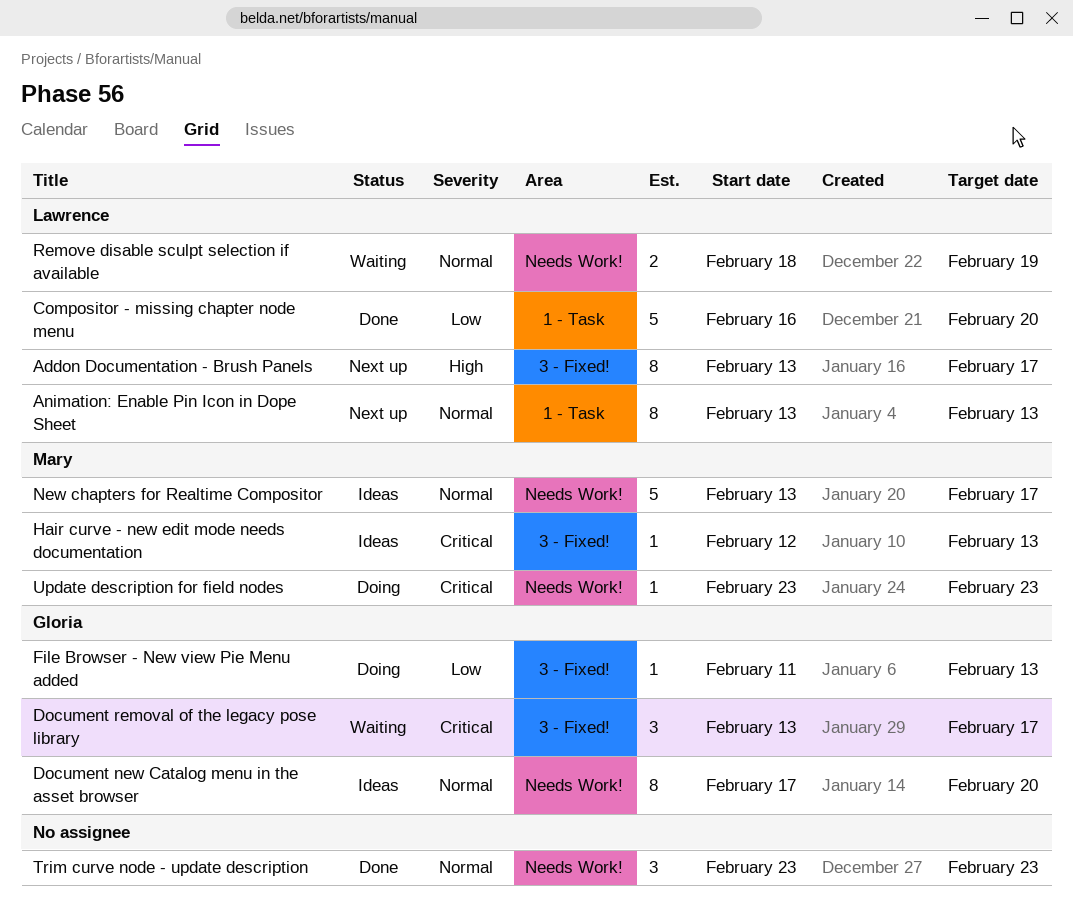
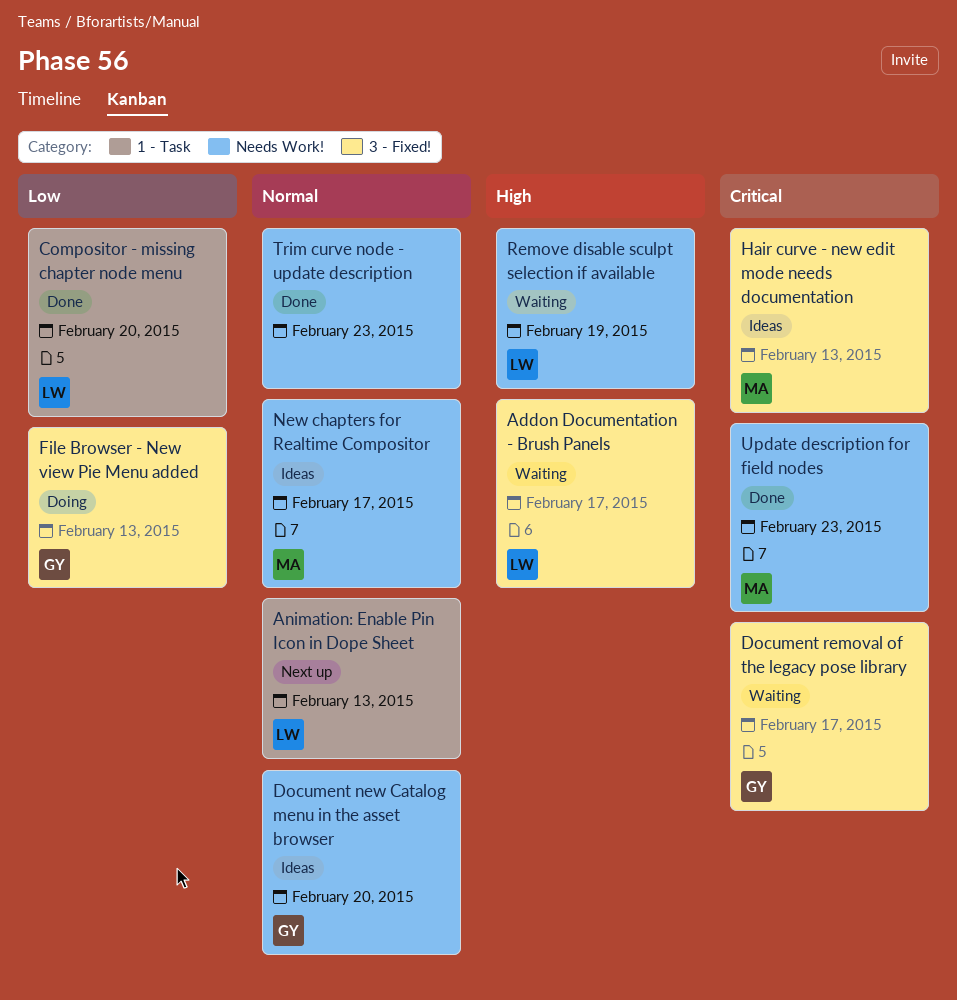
Addon Documentation - Brush Panels, status: Next up -> Waiting
Remove disable sculpt selection if available, priority: Normal -> High
Update description for field nodes, status: Doing -> Done

